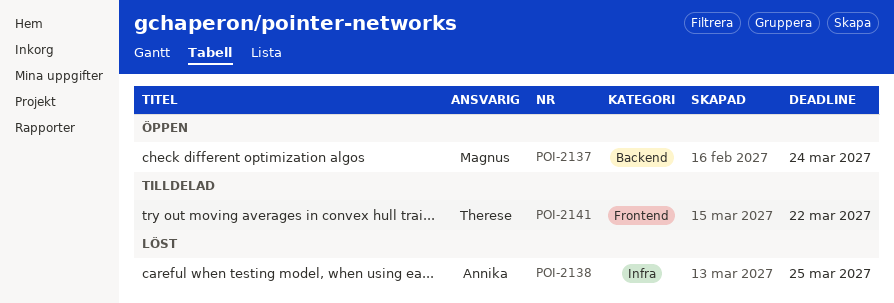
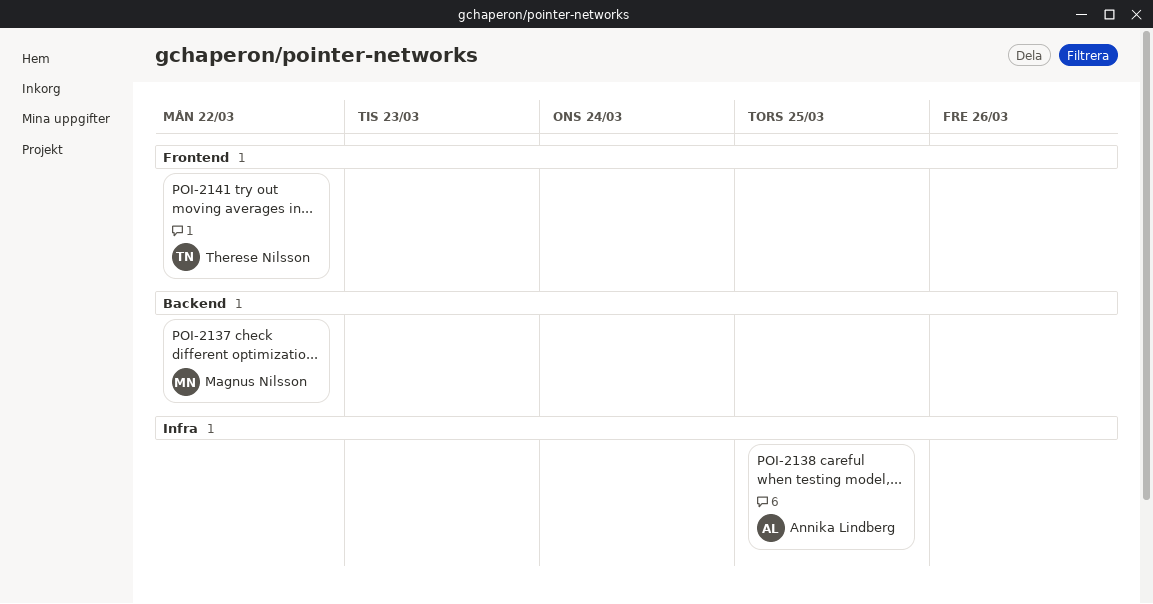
POI-2137, due: Mar 24 -> Mar 22

